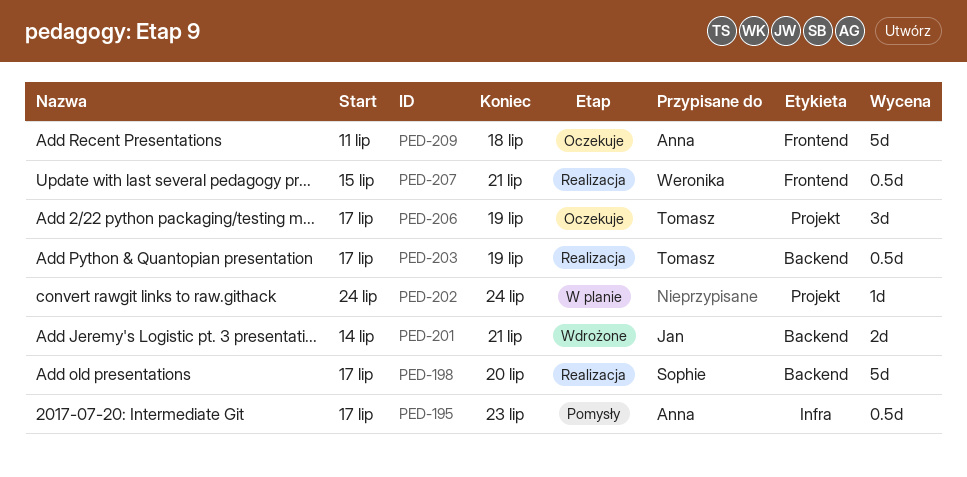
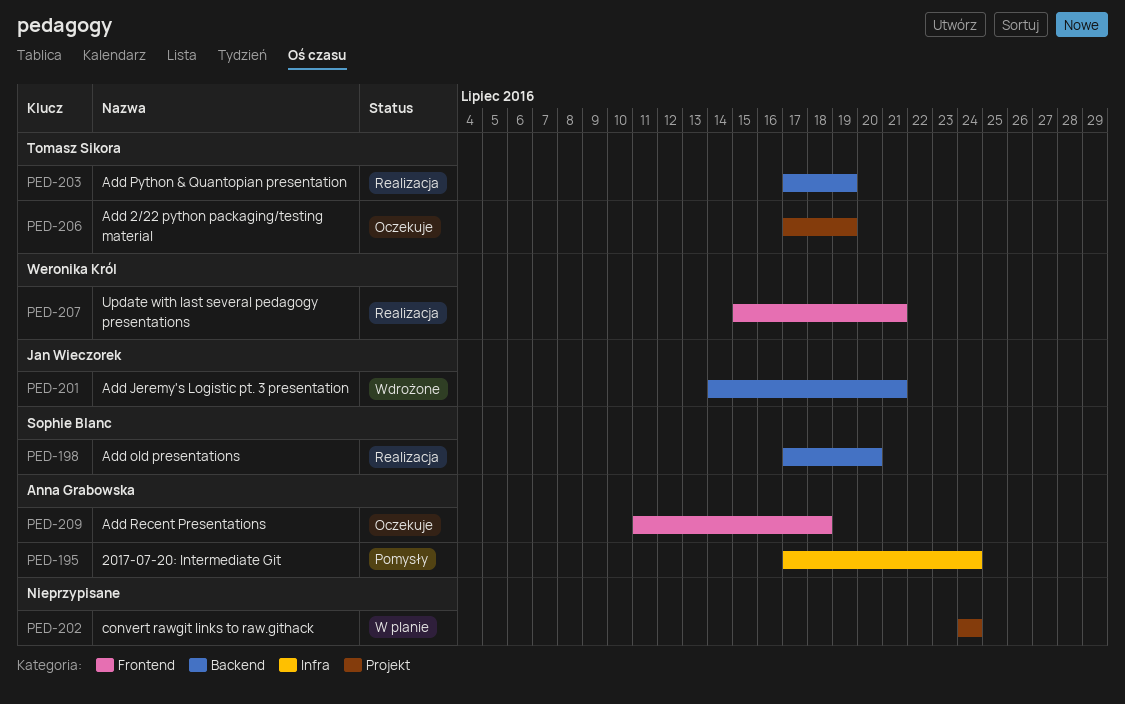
PED-195, due: Jul 23 -> Jul 24

